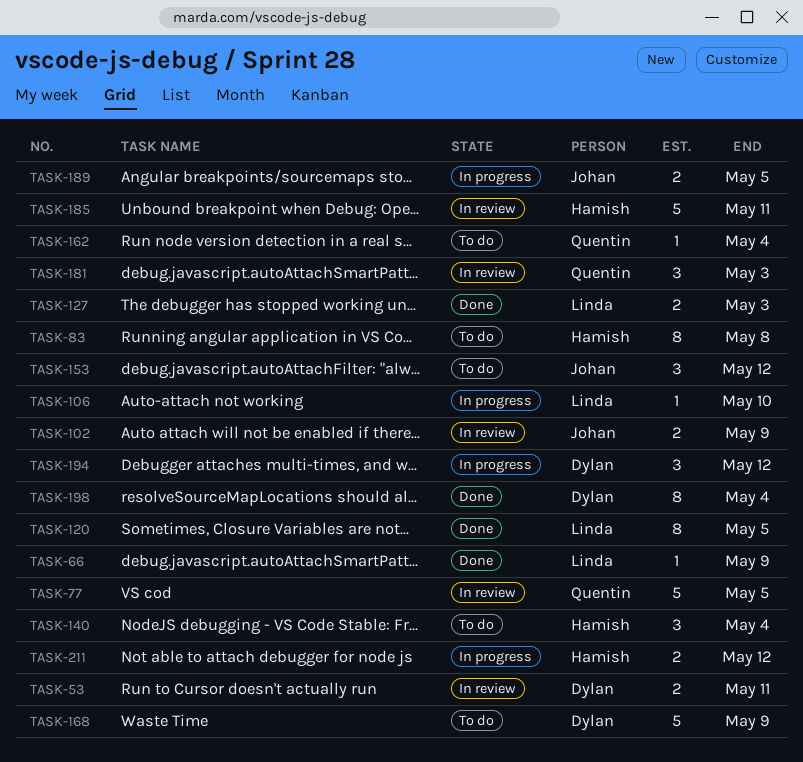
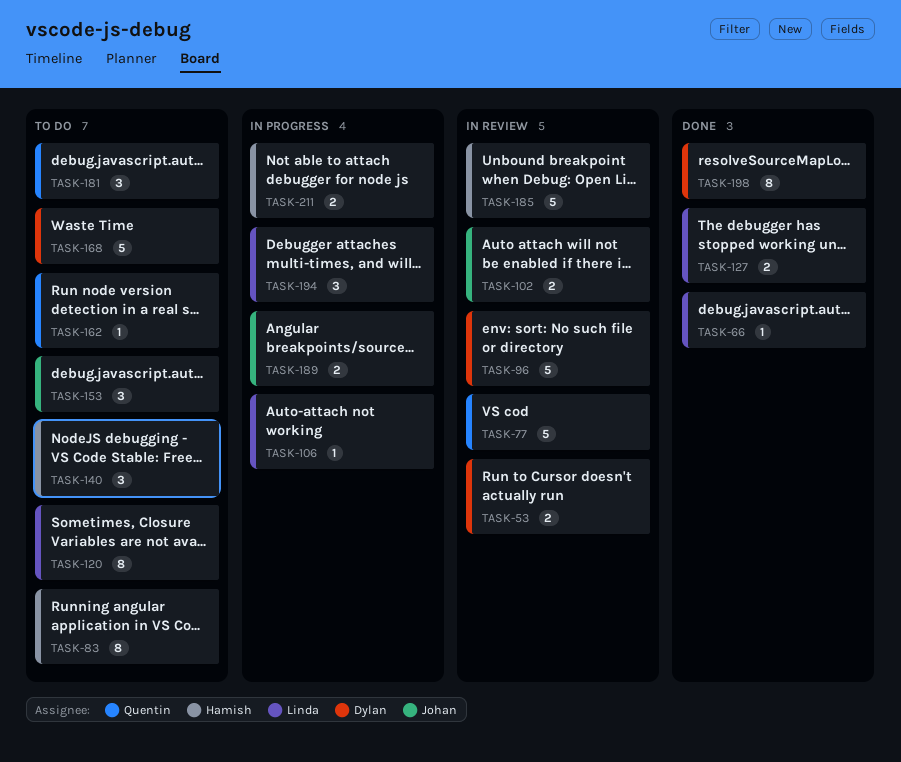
TASK-96: none -> present
TASK-120, status: Done -> To do
TASK-181, status: In review -> To do
TASK-194, owner: Dylan -> Linda

